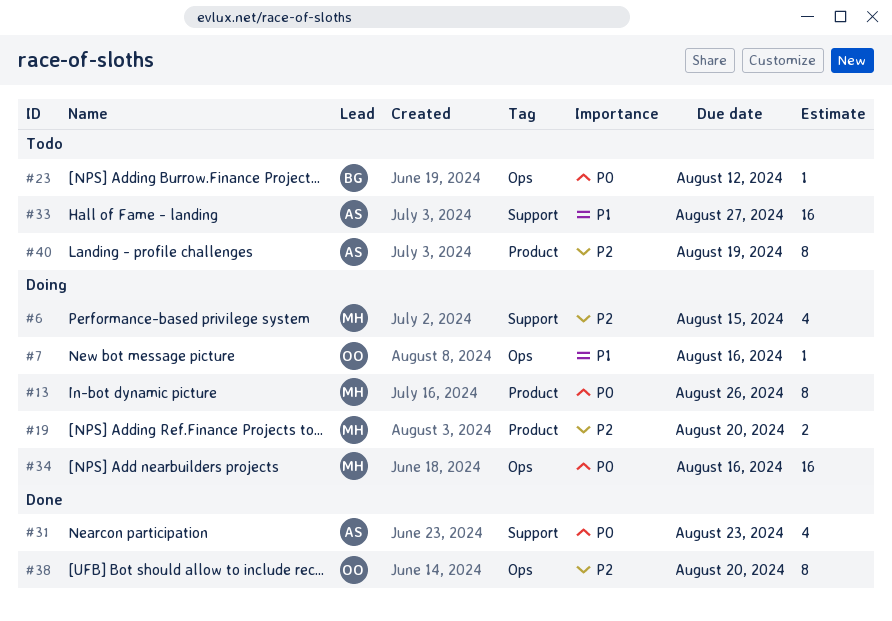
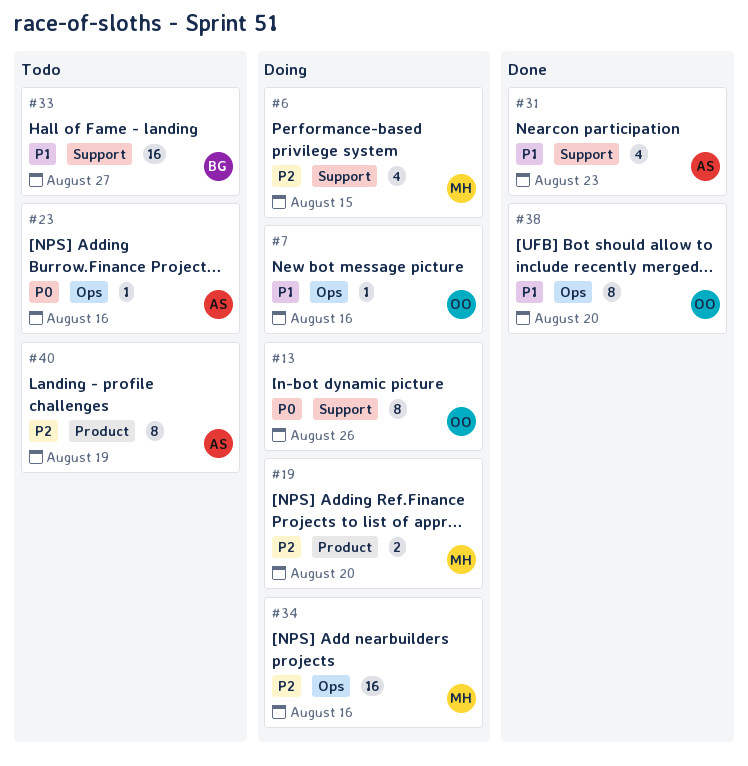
#13, owner: MH -> OO
#13, label: Product -> Support
#23, owner: BG -> AS
#23, due: Aug 12 -> Aug 16
#31, priority: P0 -> P1
#33, owner: AS -> BG
#34, priority: P0 -> P2
#38, priority: P2 -> P1

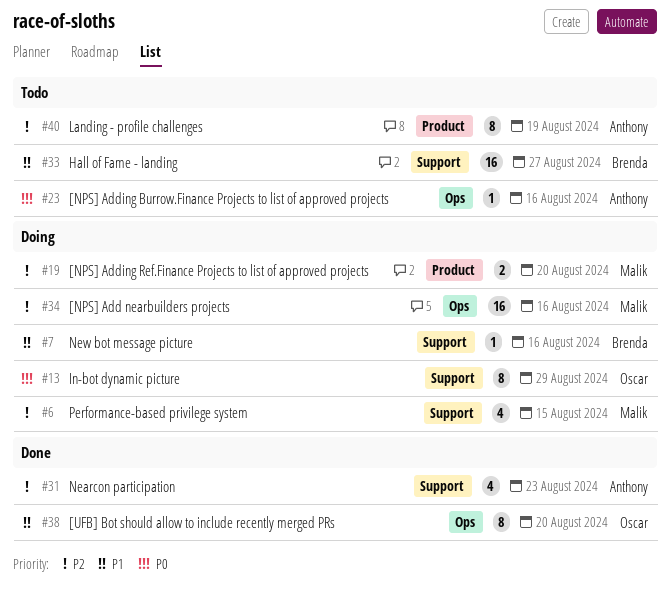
#7, owner: Oscar -> Brenda
#7, label: Ops -> Support
#13, due: Aug 26 -> Aug 29
#31, priority: P1 -> P2

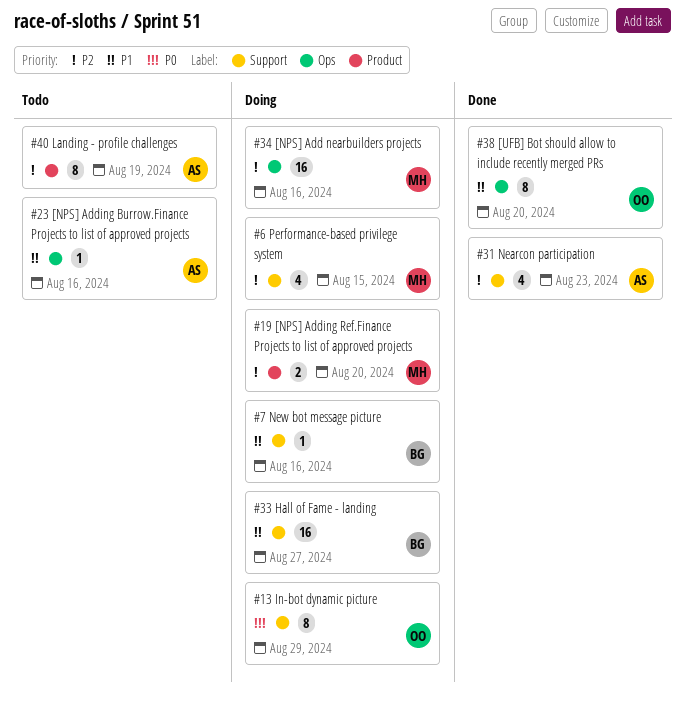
#23, priority: P0 -> P1
#33, status: Todo -> Doing

